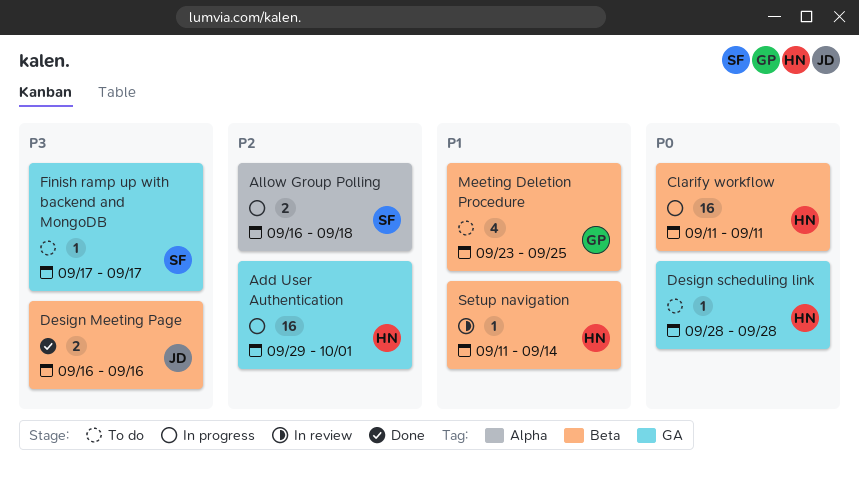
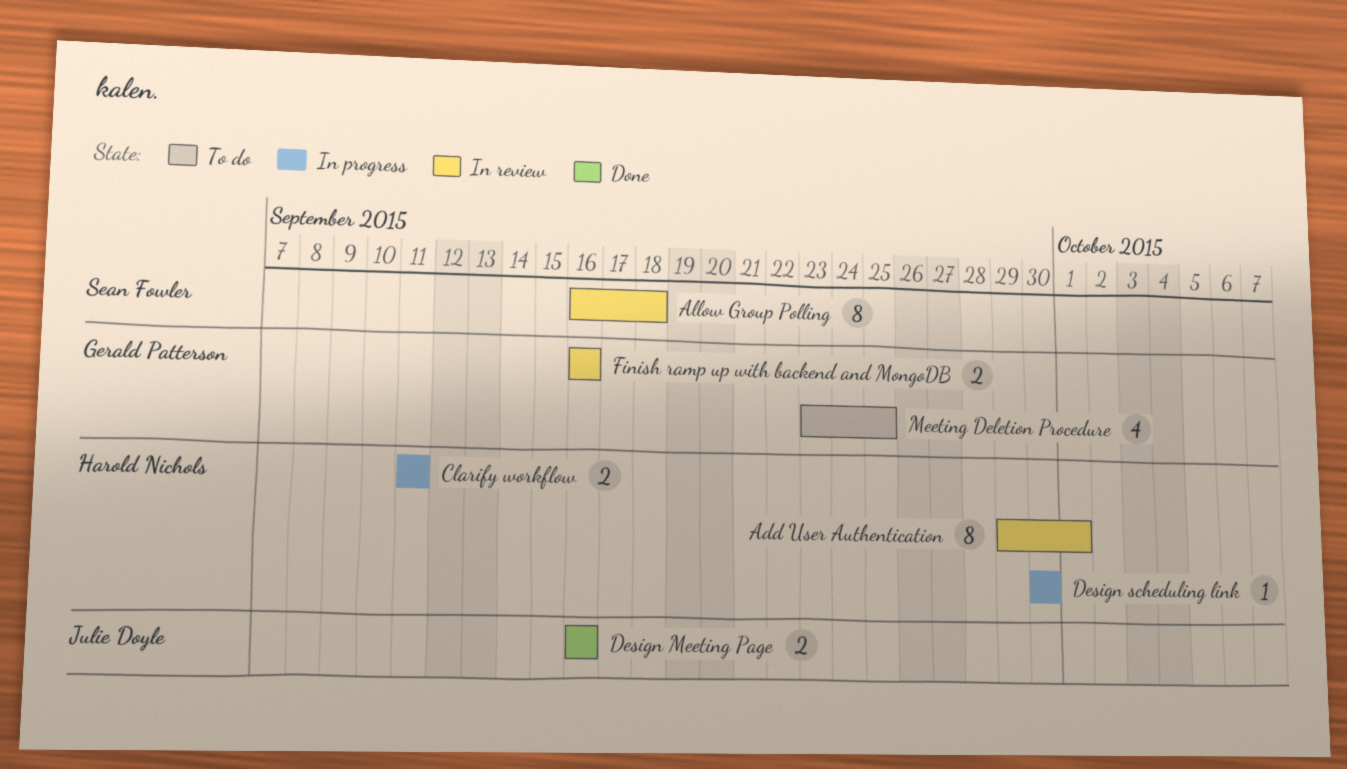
Add User Authentication, status: In progress -> In review
Add User Authentication, estimate: 16 -> 8
Allow Group Polling, status: In progress -> In review
Allow Group Polling, estimate: 2 -> 8
Clarify workflow, estimate: 16 -> 2
Design scheduling link, status: To do -> In progress
Design scheduling link, start: Sep 28 -> Sep 30
Design scheduling link, due: Sep 28 -> Sep 30
Finish ramp up with backend and MongoDB, status: To do -> In review
Finish ramp up with backend and MongoDB, owner: Sean Fowler -> Gerald Patterson
Finish ramp up with backend and MongoDB, estimate: 1 -> 2
Finish ramp up with backend and MongoDB, start: Sep 17 -> Sep 16
Finish ramp up with backend and MongoDB, due: Sep 17 -> Sep 16
Setup navigation: present -> none

